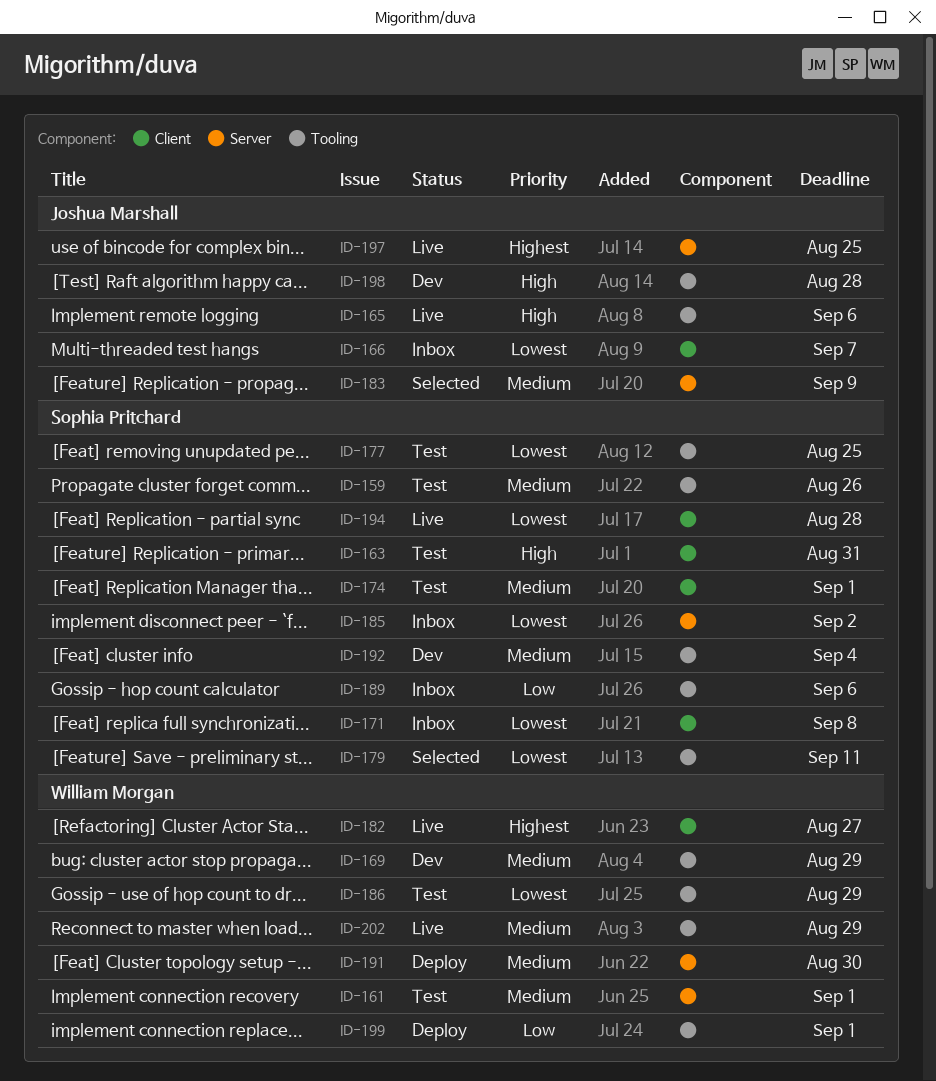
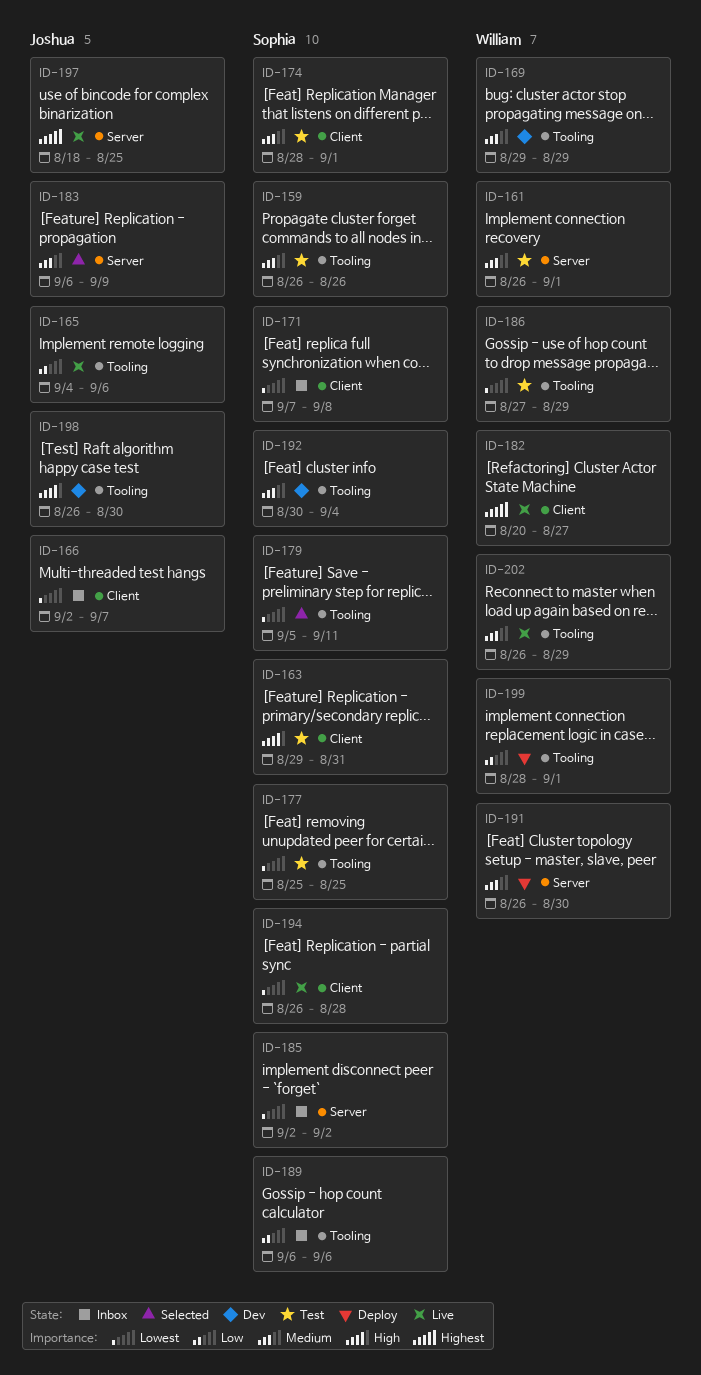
ID-165, priority: High -> Low
ID-198, due: Aug 28 -> Aug 30

